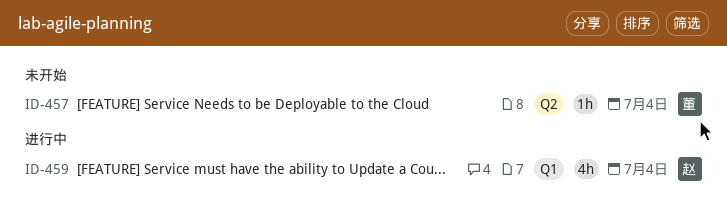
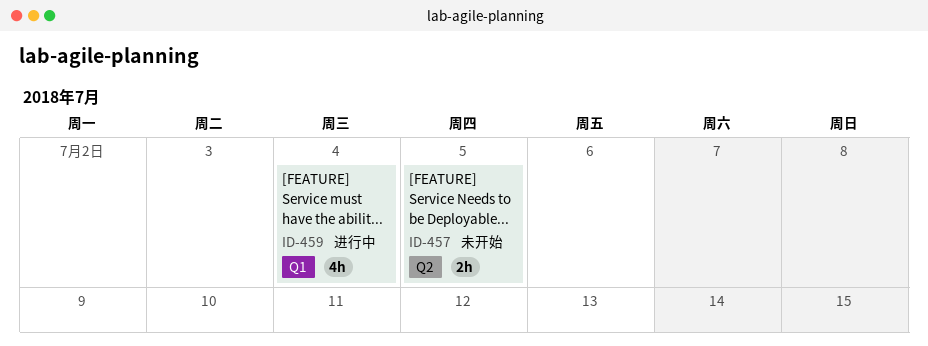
ID-457, estimate: 1h -> 2h
ID-457, due: Jul 4 -> Jul 5

